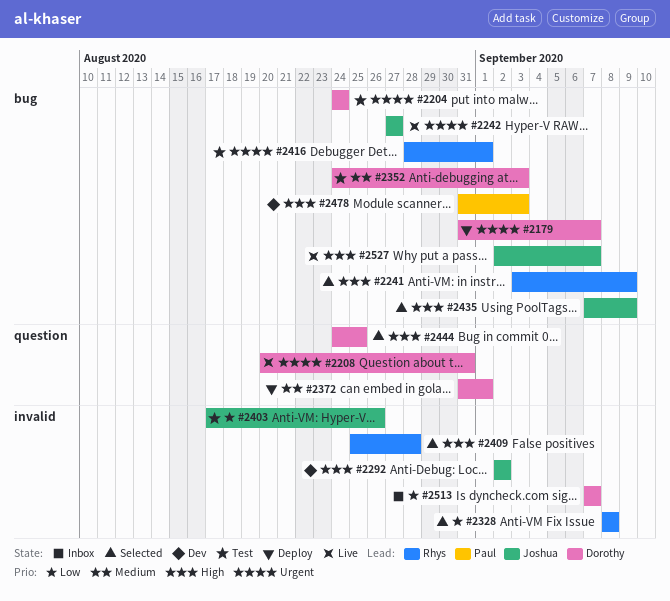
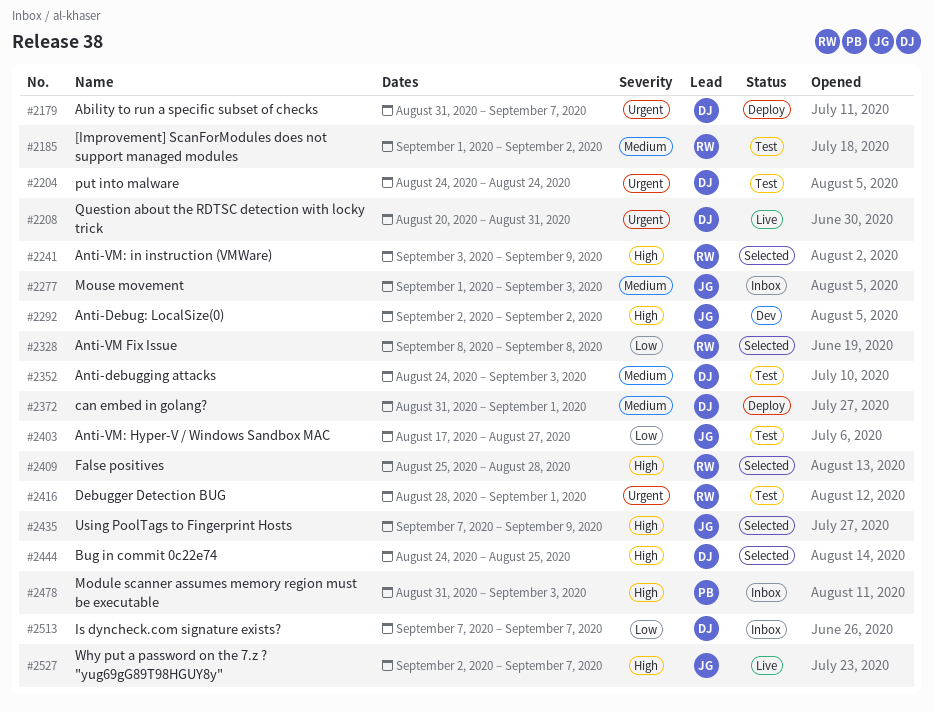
#2185: none -> present
#2242: present -> none
#2277: none -> present
#2403, due: Aug 26 -> Aug 27
#2478, status: Dev -> Inbox

